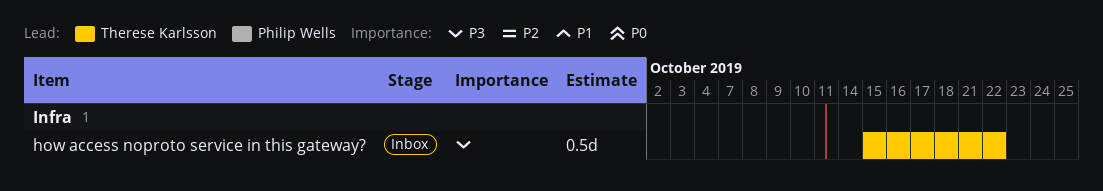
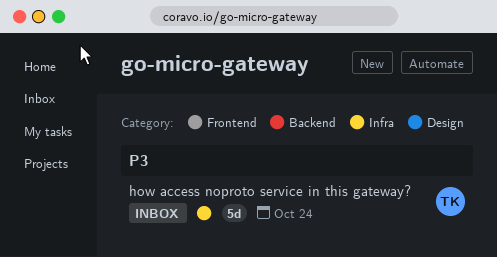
how access noproto service in this gateway?, estimate: 0.5d -> 5d
how access noproto service in this gateway?, due: Oct 22 -> Oct 24

